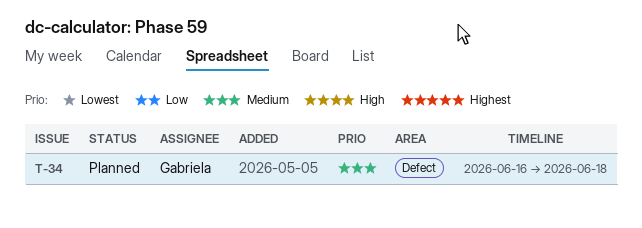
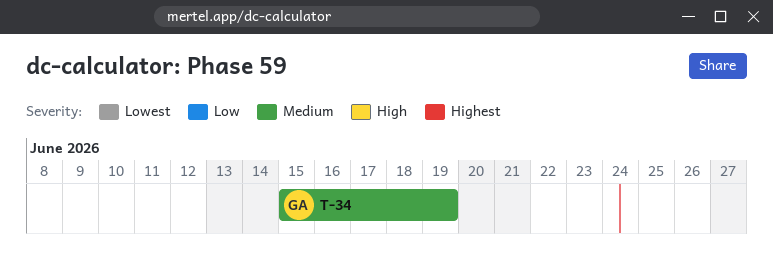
T-34, start: Jun 16 -> Jun 15
T-34, due: Jun 18 -> Jun 19

